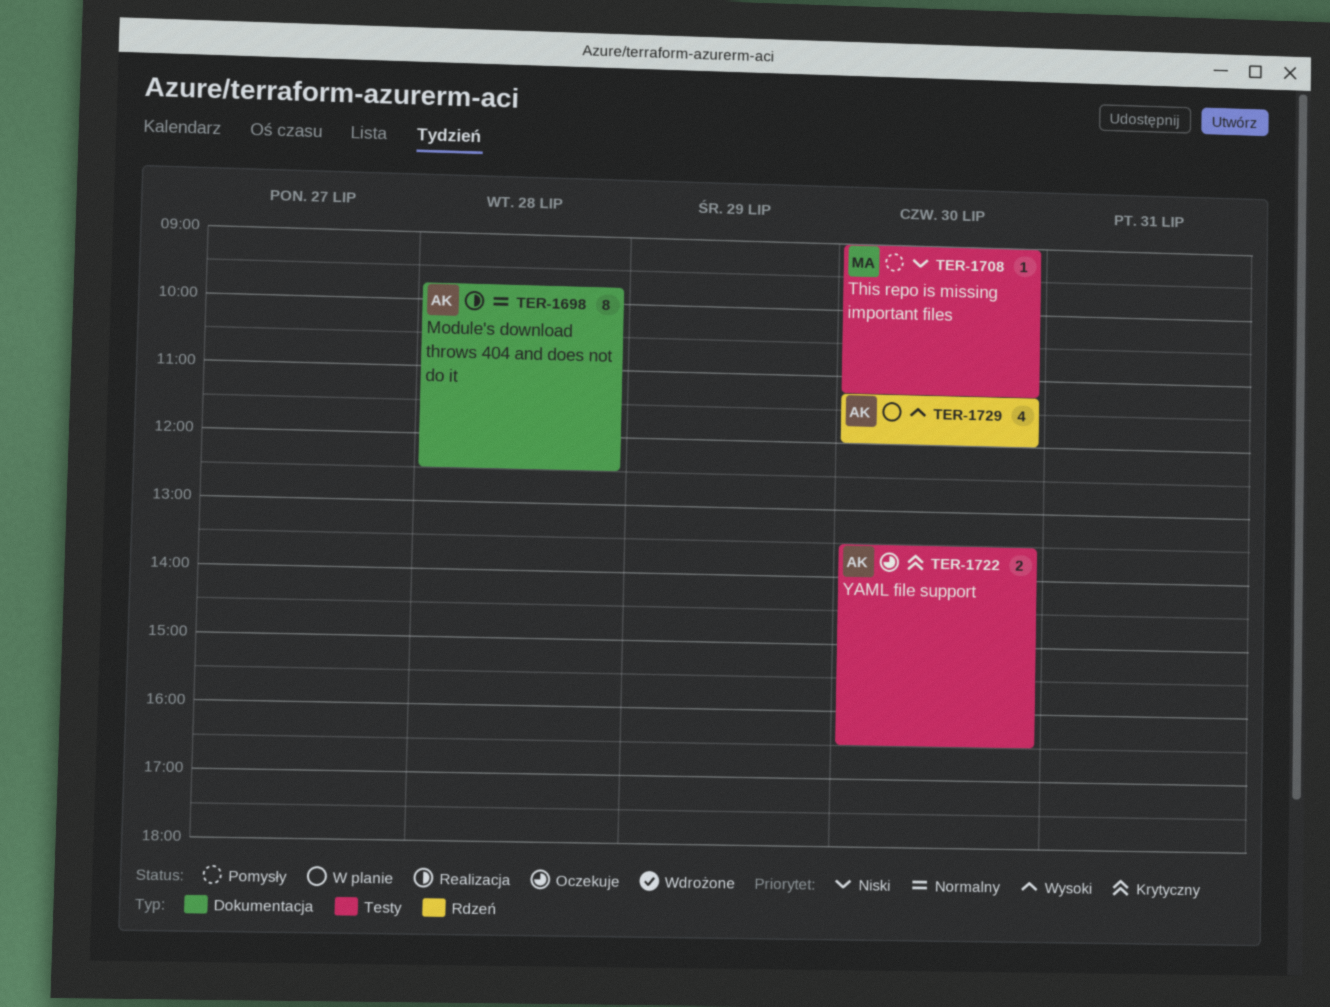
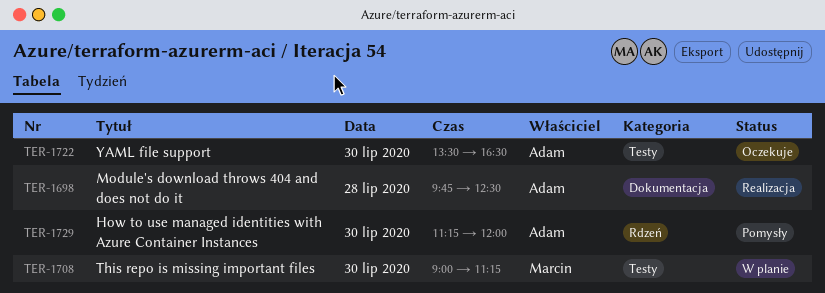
TER-1708, status: Pomysły -> W planie
TER-1729, status: W planie -> Pomysły

